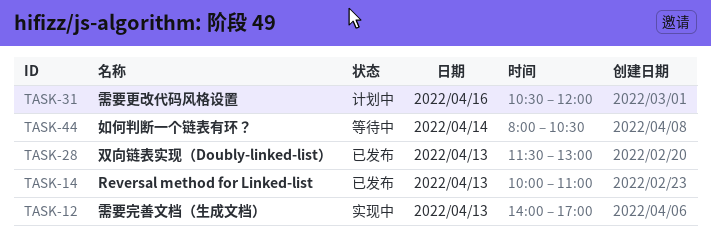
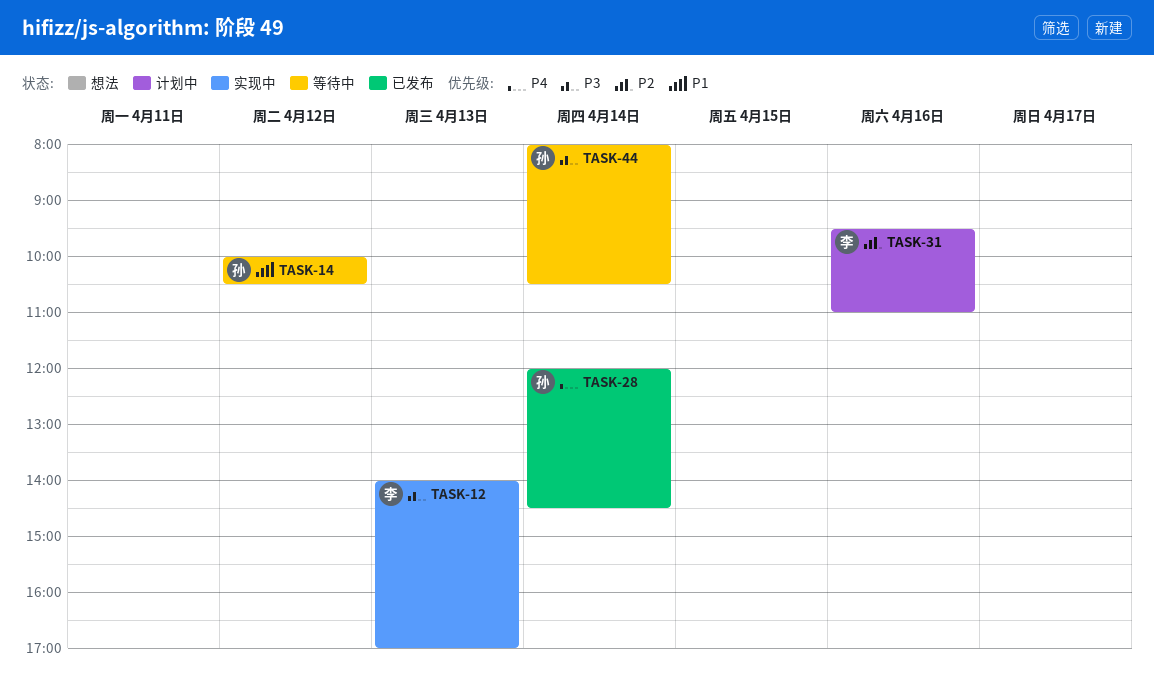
TASK-14, status: 已发布 -> 等待中
TASK-14, day: Apr 13 -> Apr 12
TASK-14, ends: 11:00 -> 10:30
TASK-28, day: Apr 13 -> Apr 14
TASK-28, begins: 11:30 -> 12:00
TASK-28, ends: 13:00 -> 14:30
TASK-31, begins: 10:30 -> 09:30
TASK-31, ends: 12:00 -> 11:00

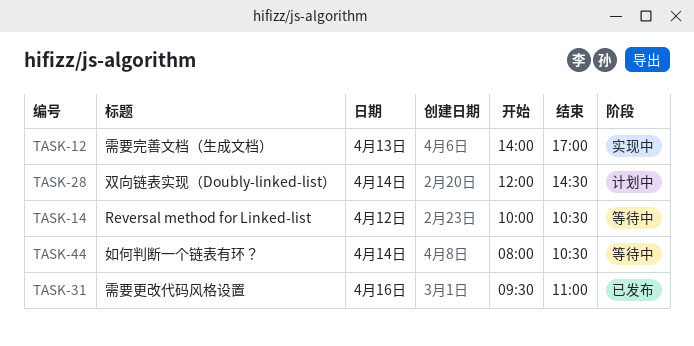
TASK-28, status: 已发布 -> 计划中
TASK-31, status: 计划中 -> 已发布

